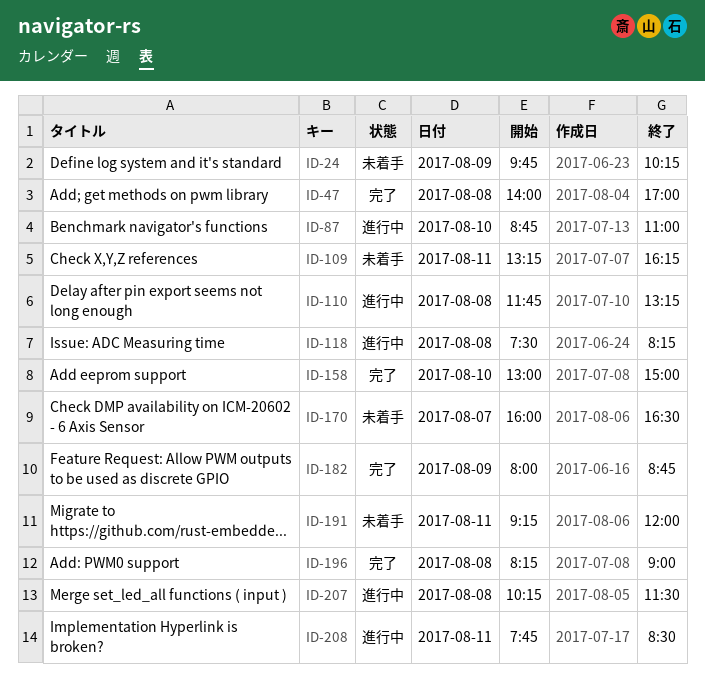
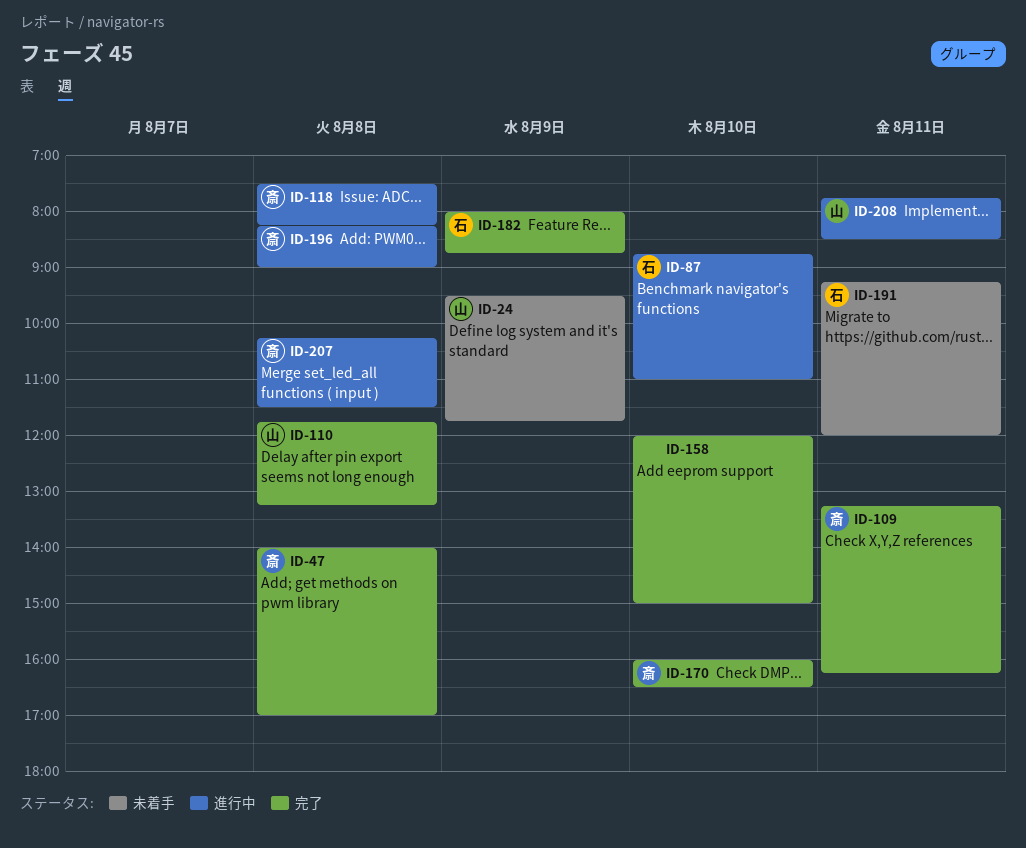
ID-24, begins: 09:45 -> 09:30
ID-24, ends: 10:15 -> 11:45
ID-109, status: 未着手 -> 完了
ID-110, status: 進行中 -> 完了
ID-158, begins: 13:00 -> 12:00
ID-170, status: 未着手 -> 完了
ID-170, day: Aug 7 -> Aug 10
ID-196, status: 完了 -> 進行中

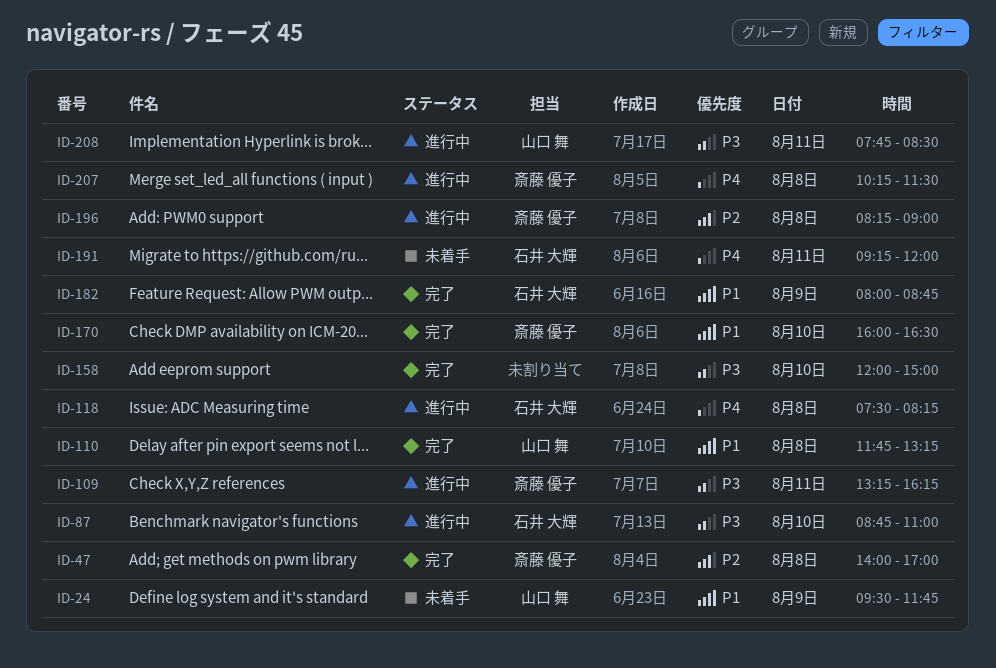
ID-109, status: 完了 -> 進行中
ID-118, owner: 斎藤 優子 -> 石井 大輝

